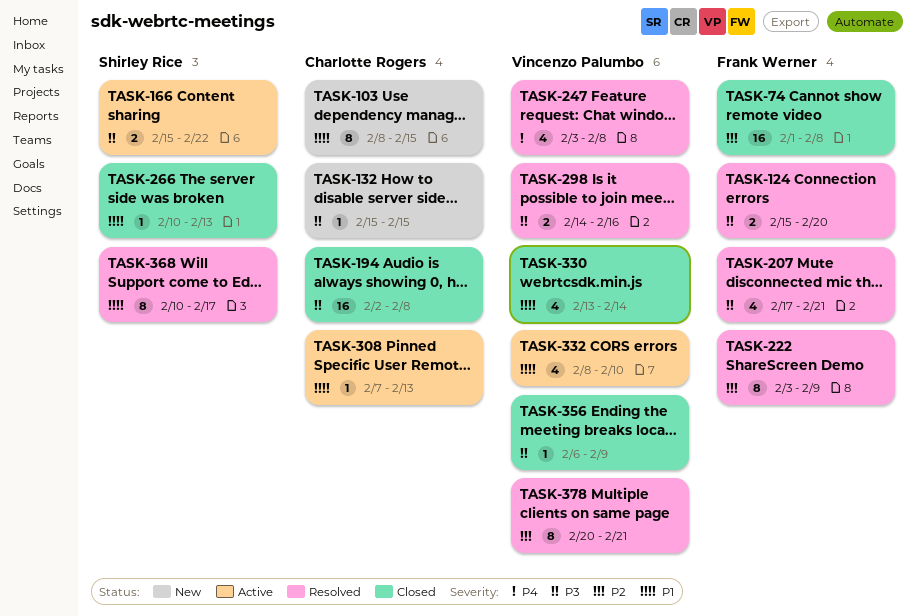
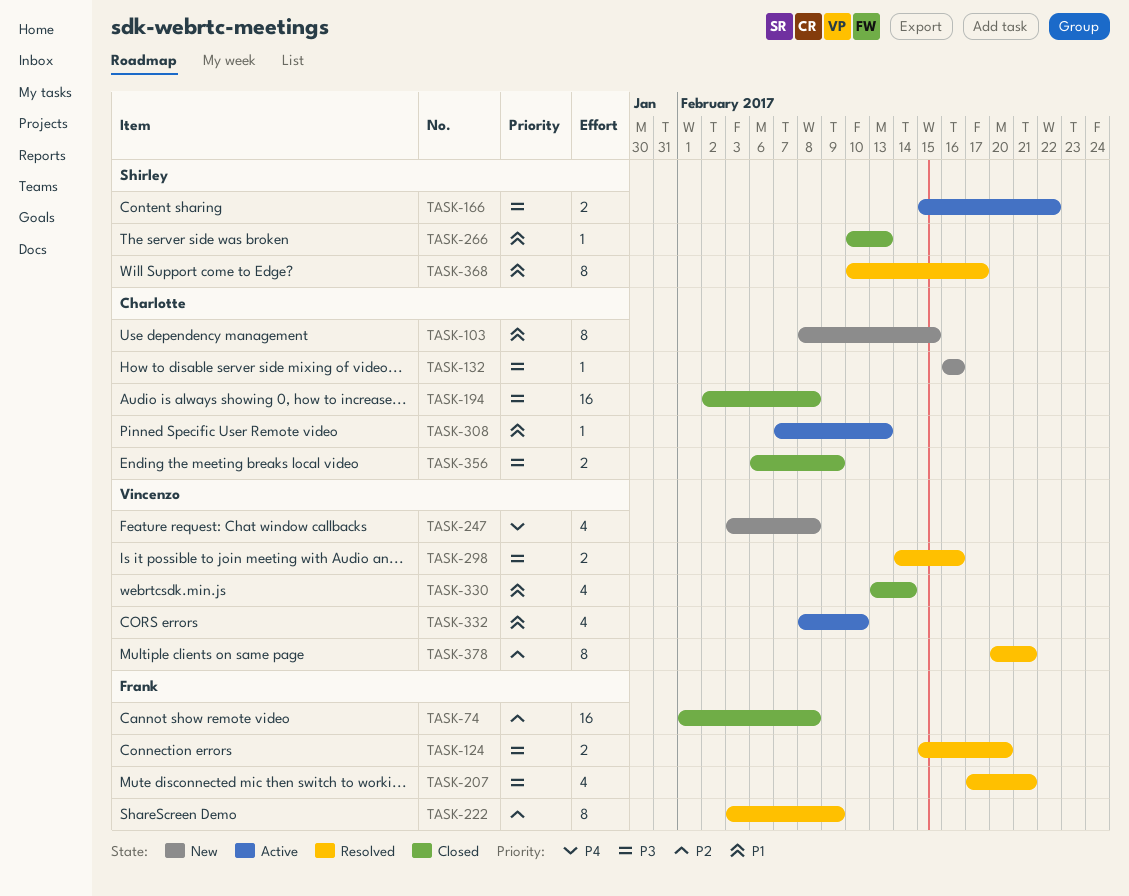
TASK-132, start: Feb 15 -> Feb 16
TASK-132, due: Feb 15 -> Feb 16
TASK-247, status: Resolved -> New
TASK-356, owner: Vincenzo Palumbo -> Charlotte Rogers
TASK-356, estimate: 1 -> 2

